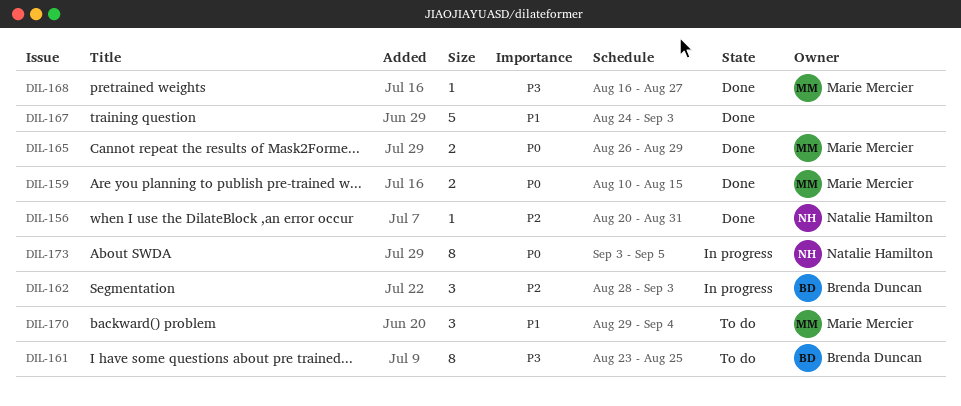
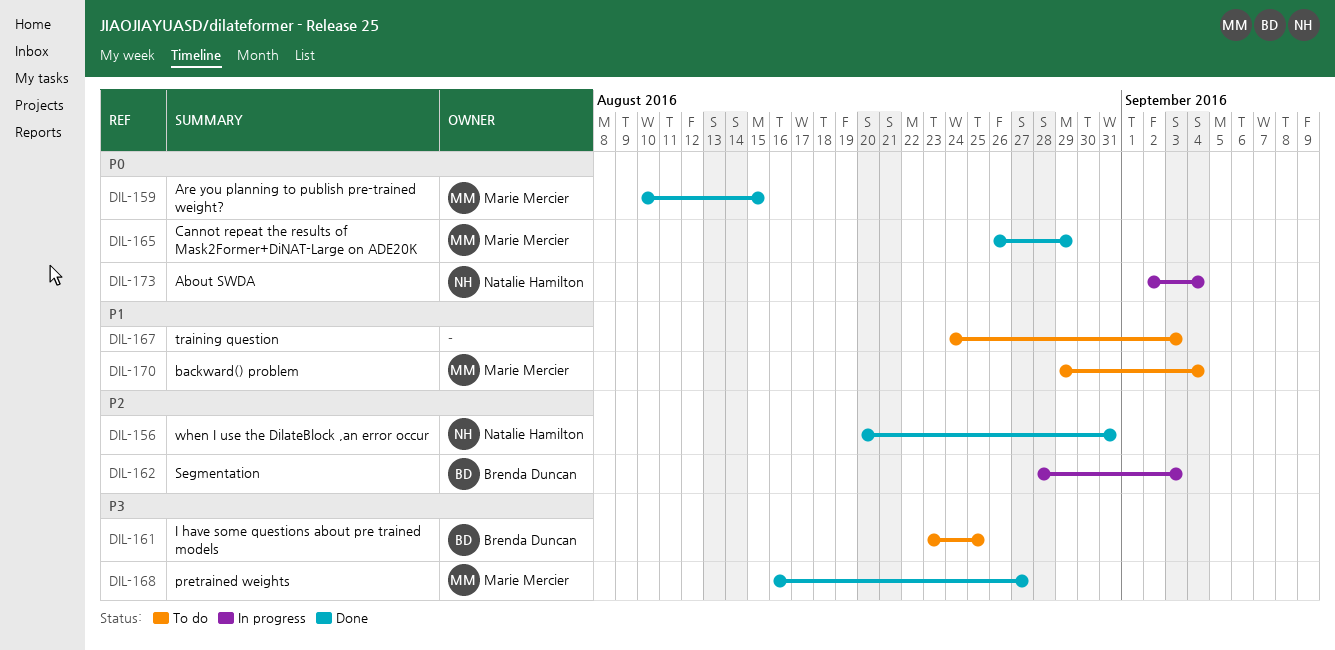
DIL-167, status: Done -> To do
DIL-173, start: Sep 3 -> Sep 2
DIL-173, due: Sep 5 -> Sep 4

